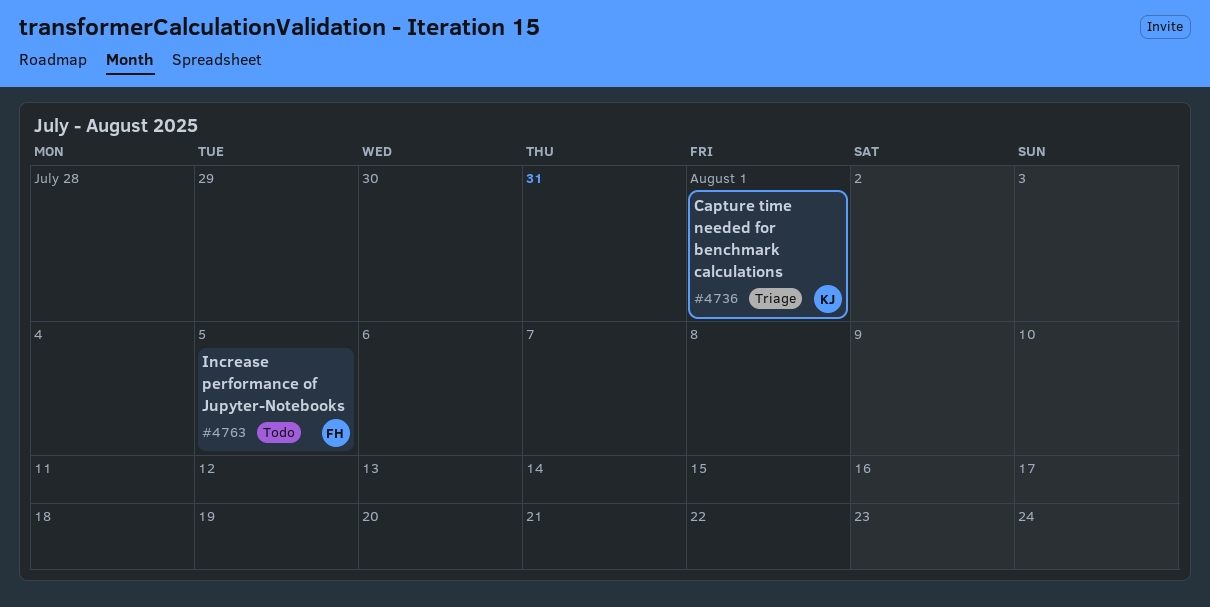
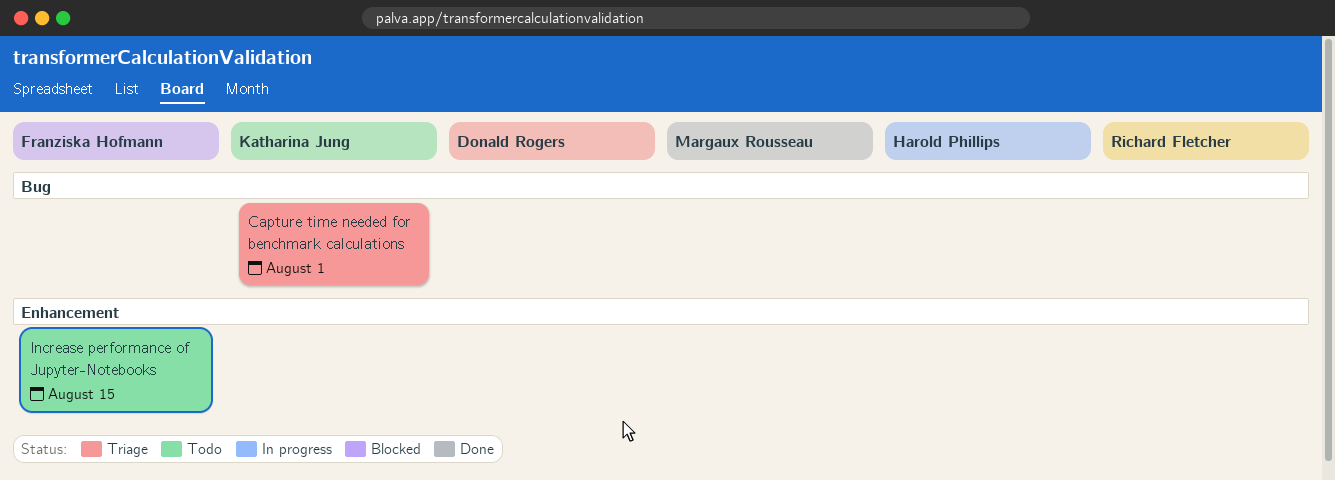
Increase performance of Jupyter-Notebooks, due: Aug 5 -> Aug 15

